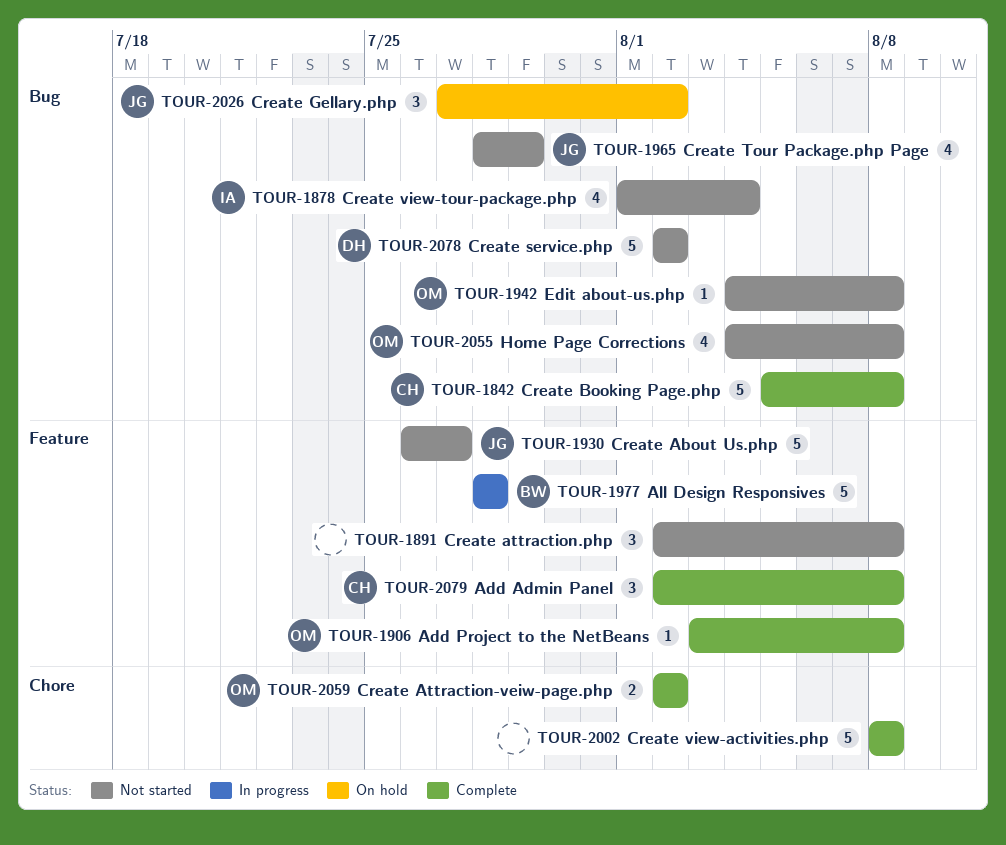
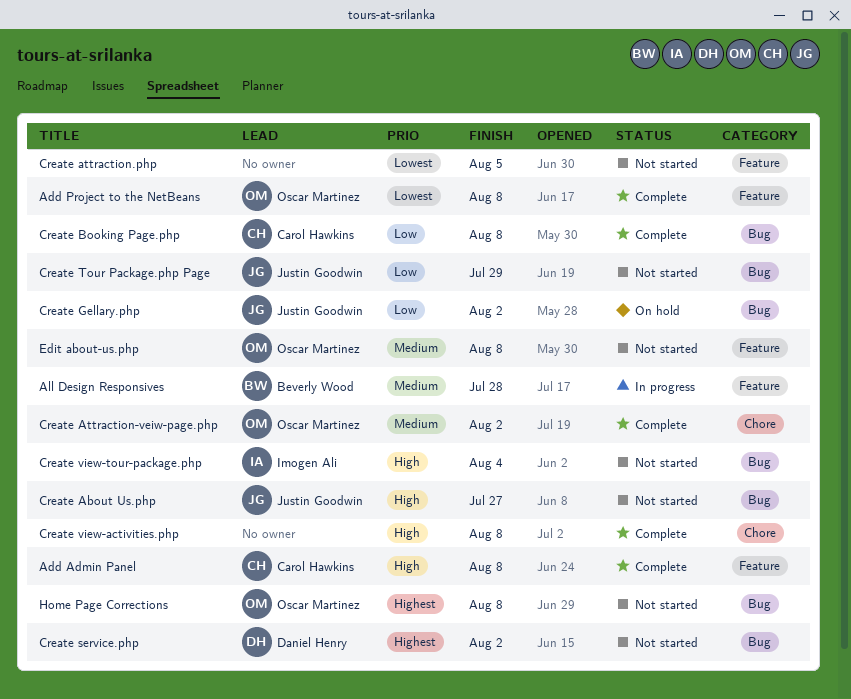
Create About Us.php, label: Feature -> Bug
Create attraction.php, due: Aug 8 -> Aug 5
Edit about-us.php, label: Bug -> Feature

